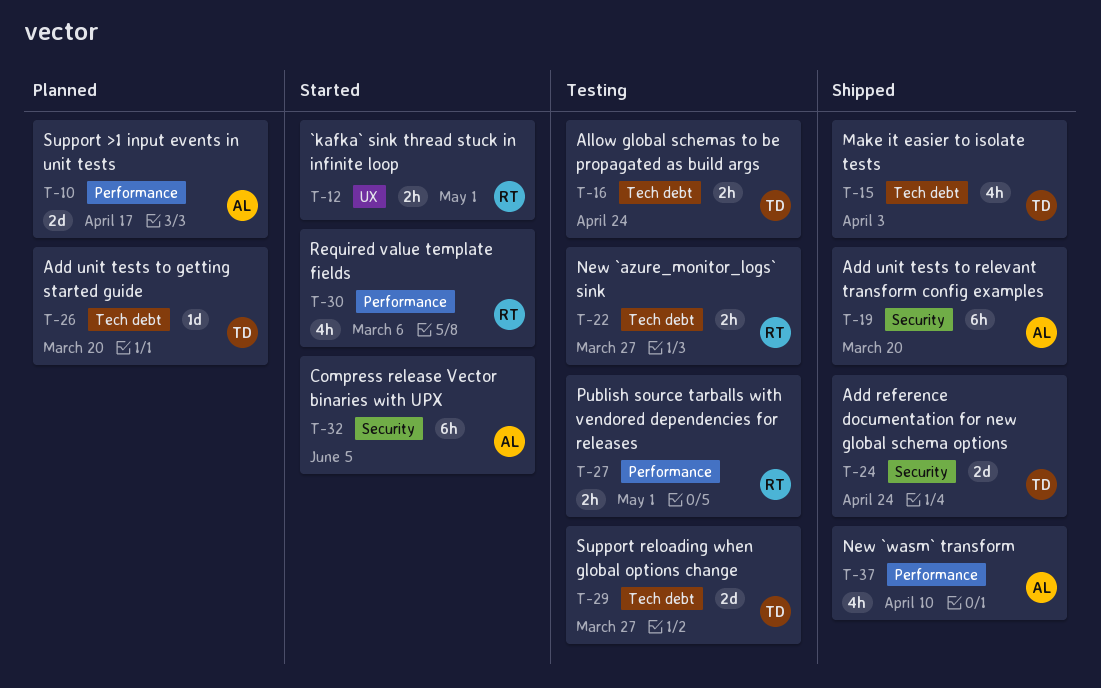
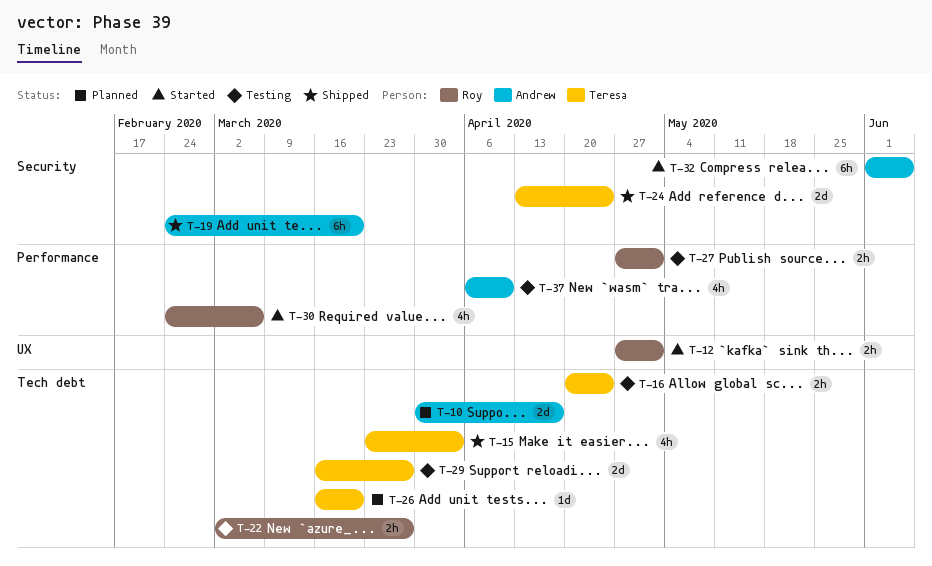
T-10, label: Performance -> Tech debt
T-37, status: Shipped -> Testing

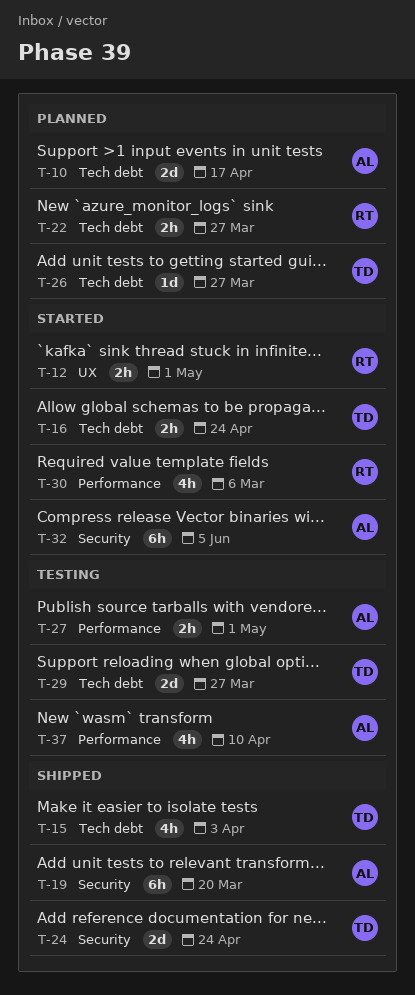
T-16, status: Testing -> Started
T-22, status: Testing -> Planned
T-26, due: Mar 20 -> Mar 27
T-27, owner: Roy -> Andrew

